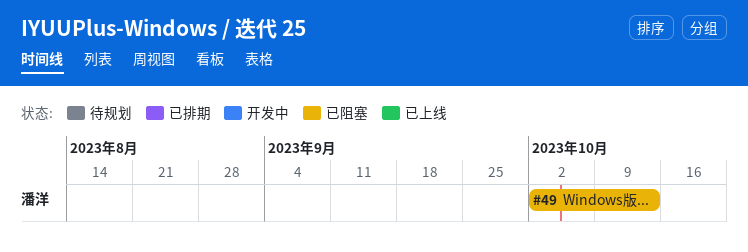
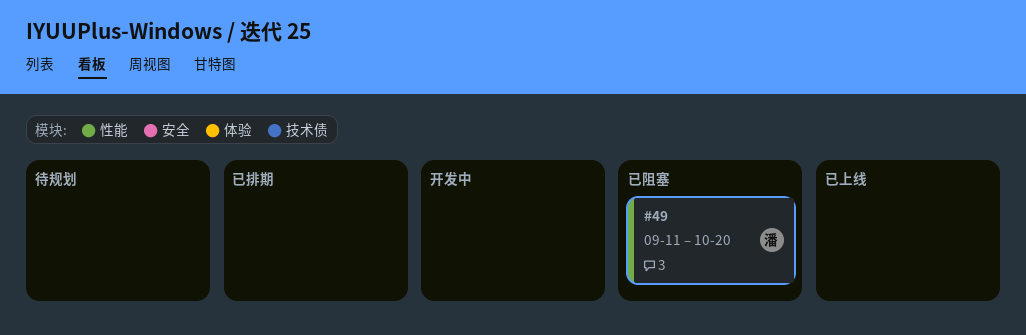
#49, start: Oct 2 -> Sep 11
#49, due: Oct 13 -> Oct 20

